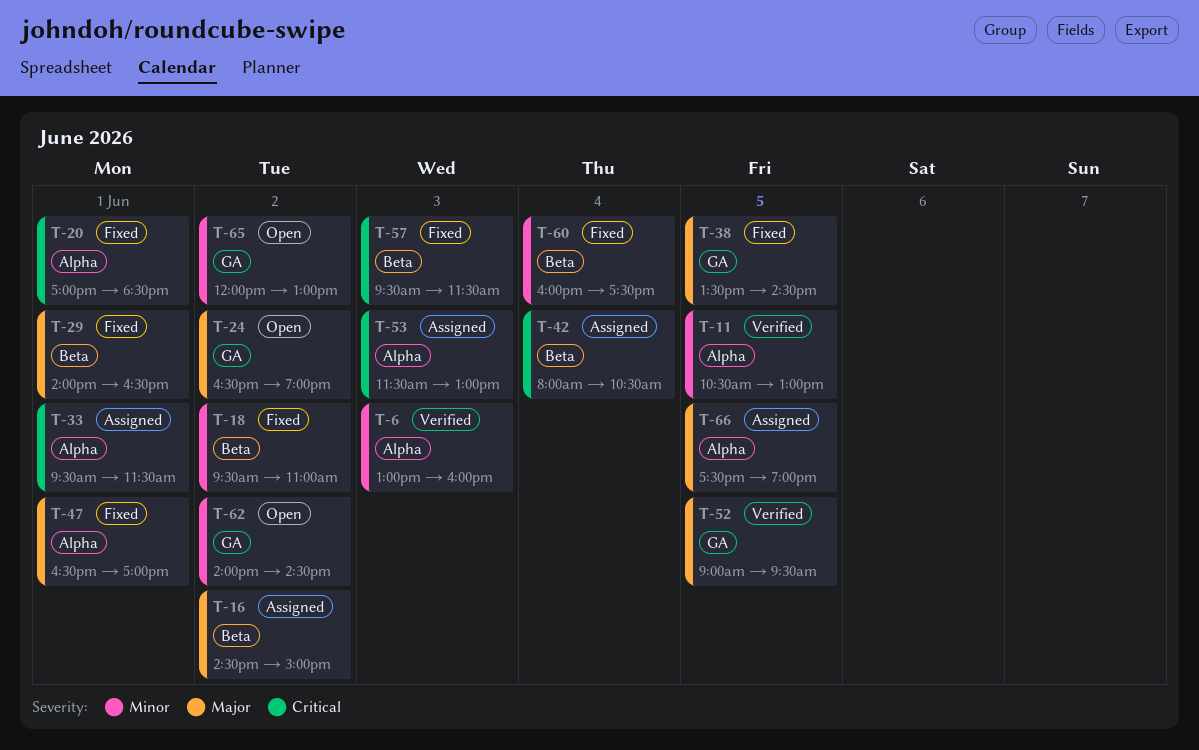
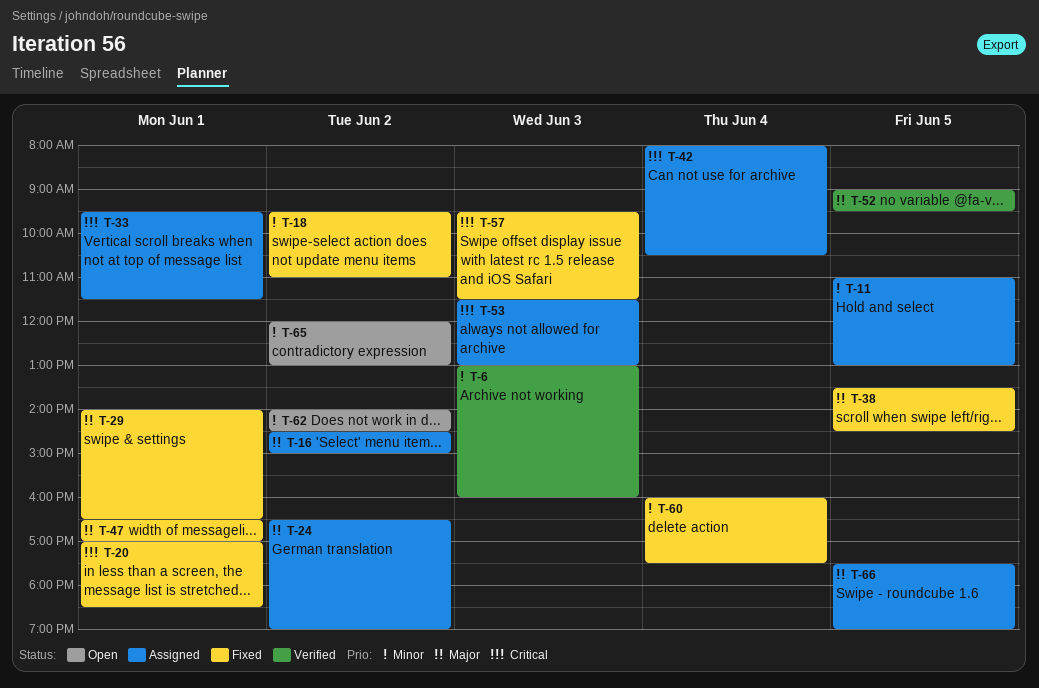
T-11, status: Verified -> Assigned
T-11, begins: 10:30 -> 11:00
T-24, status: Open -> Assigned

